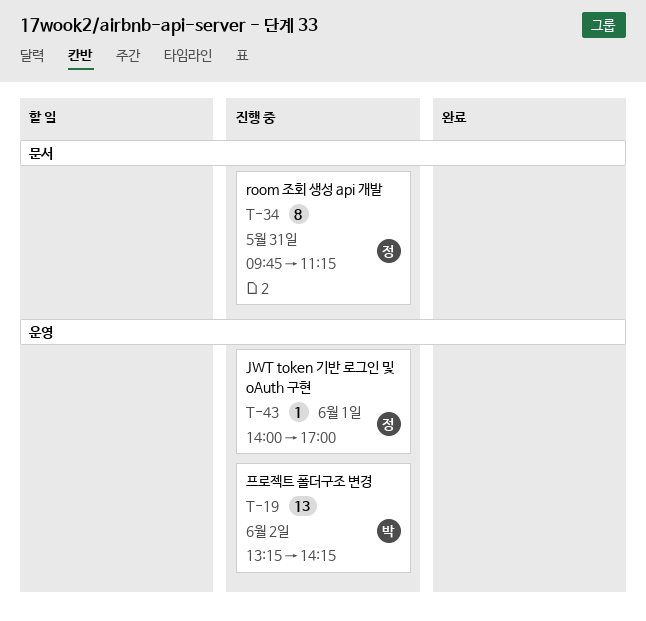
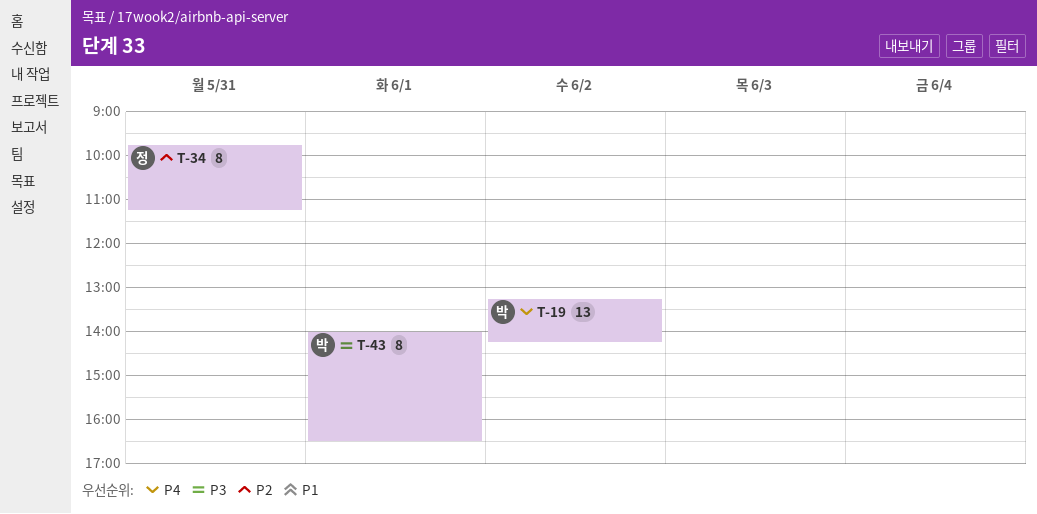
T-43, owner: 정 -> 박
T-43, estimate: 1 -> 8
T-43, ends: 17:00 -> 16:30

